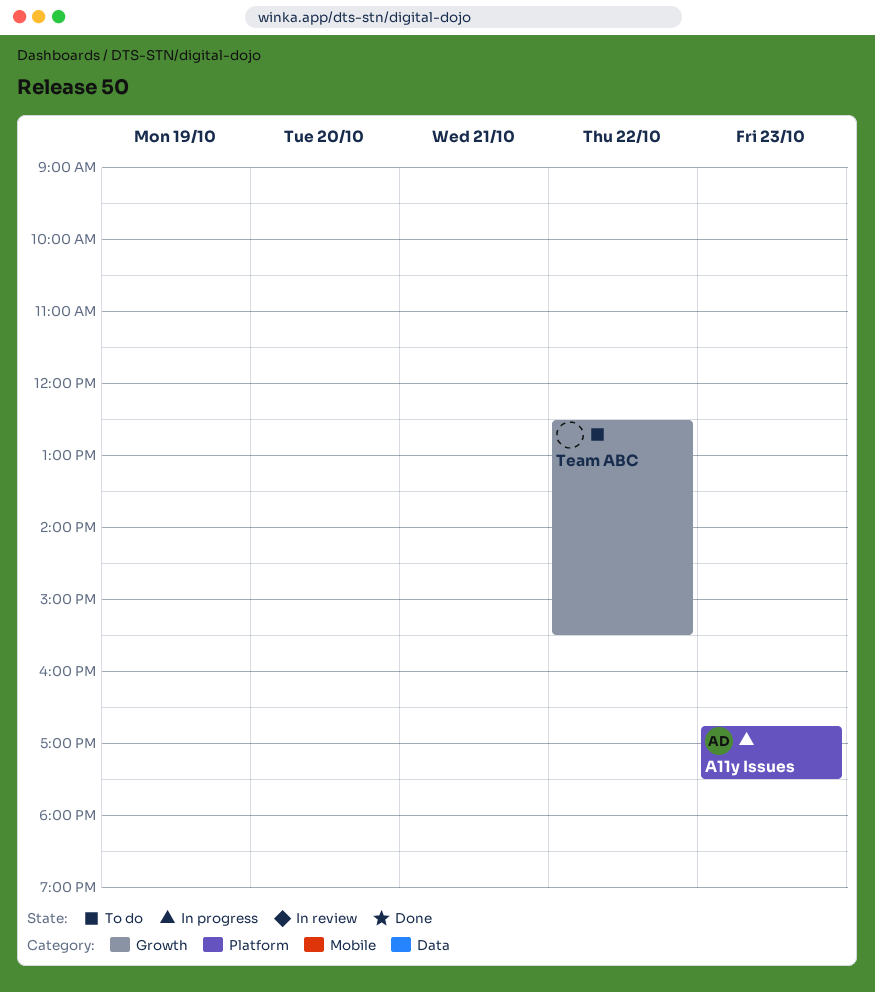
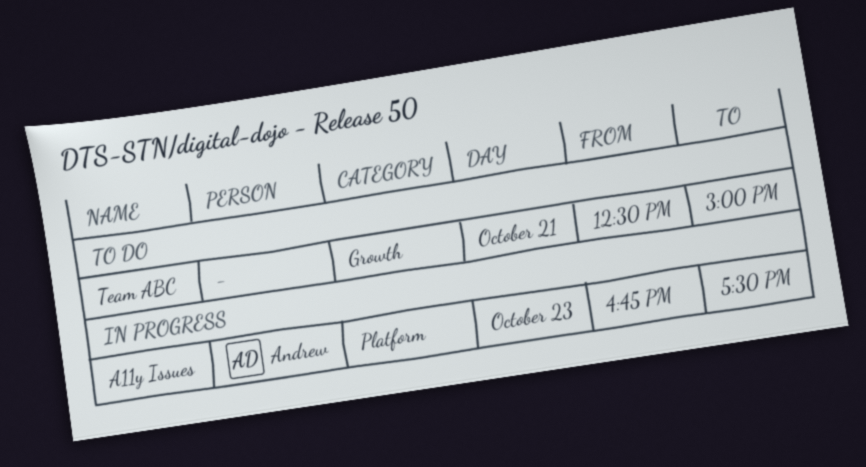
Team ABC, day: Oct 22 -> Oct 21
Team ABC, ends: 15:30 -> 15:00

